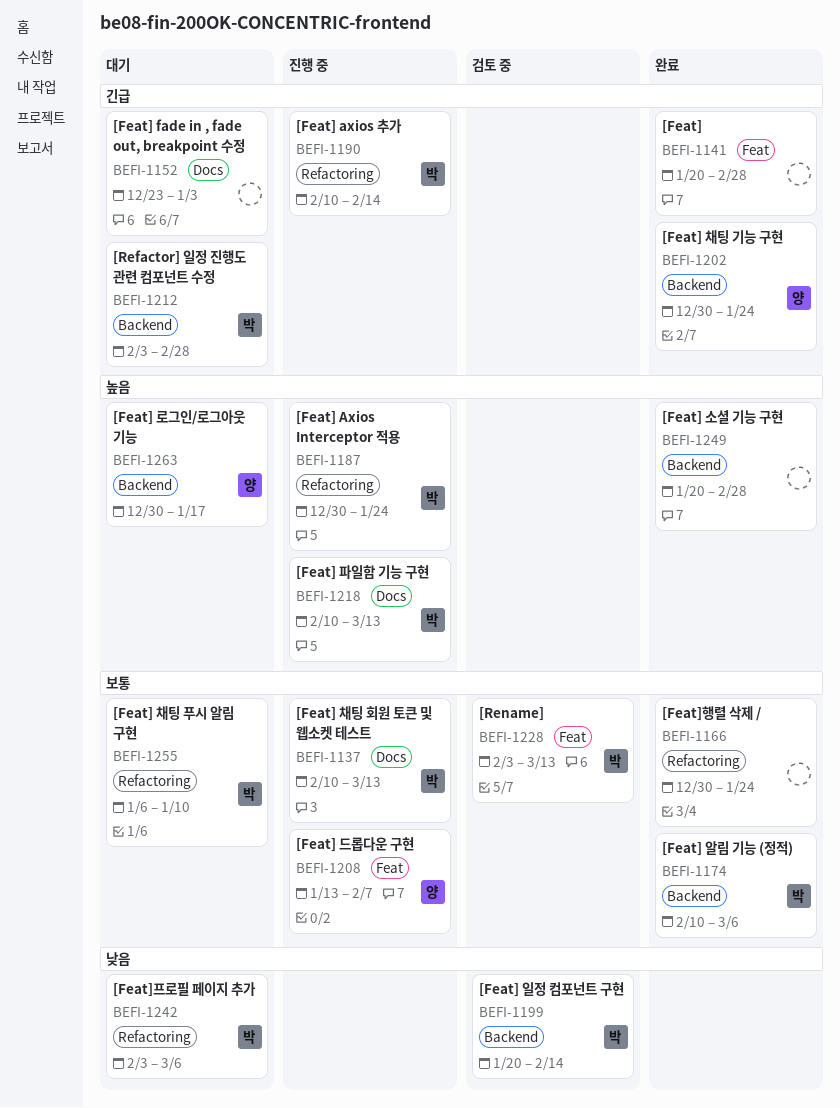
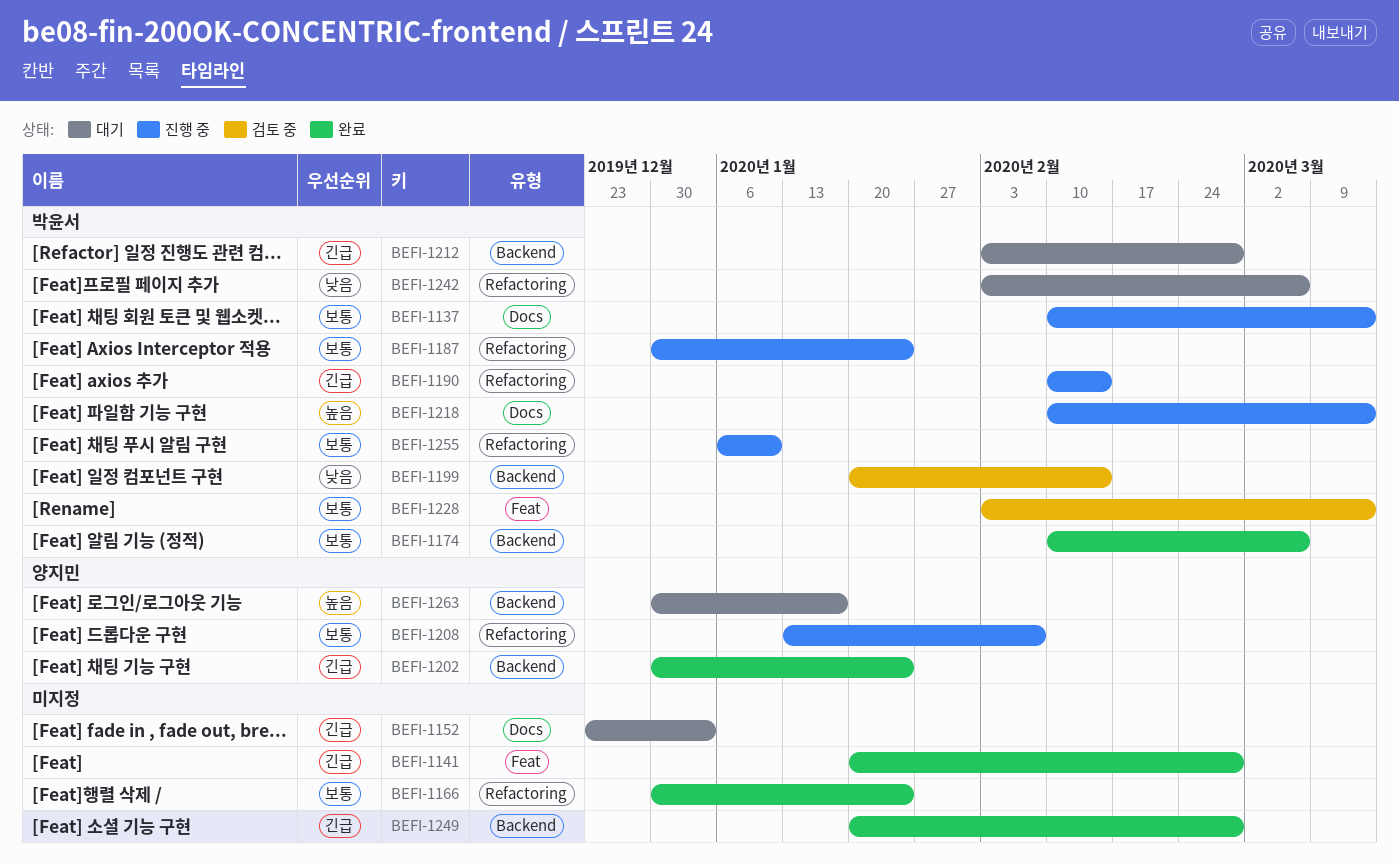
BEFI-1187, priority: 높음 -> 보통
BEFI-1208, label: Feat -> Refactoring
BEFI-1249, priority: 높음 -> 긴급
BEFI-1255, status: 대기 -> 진행 중

